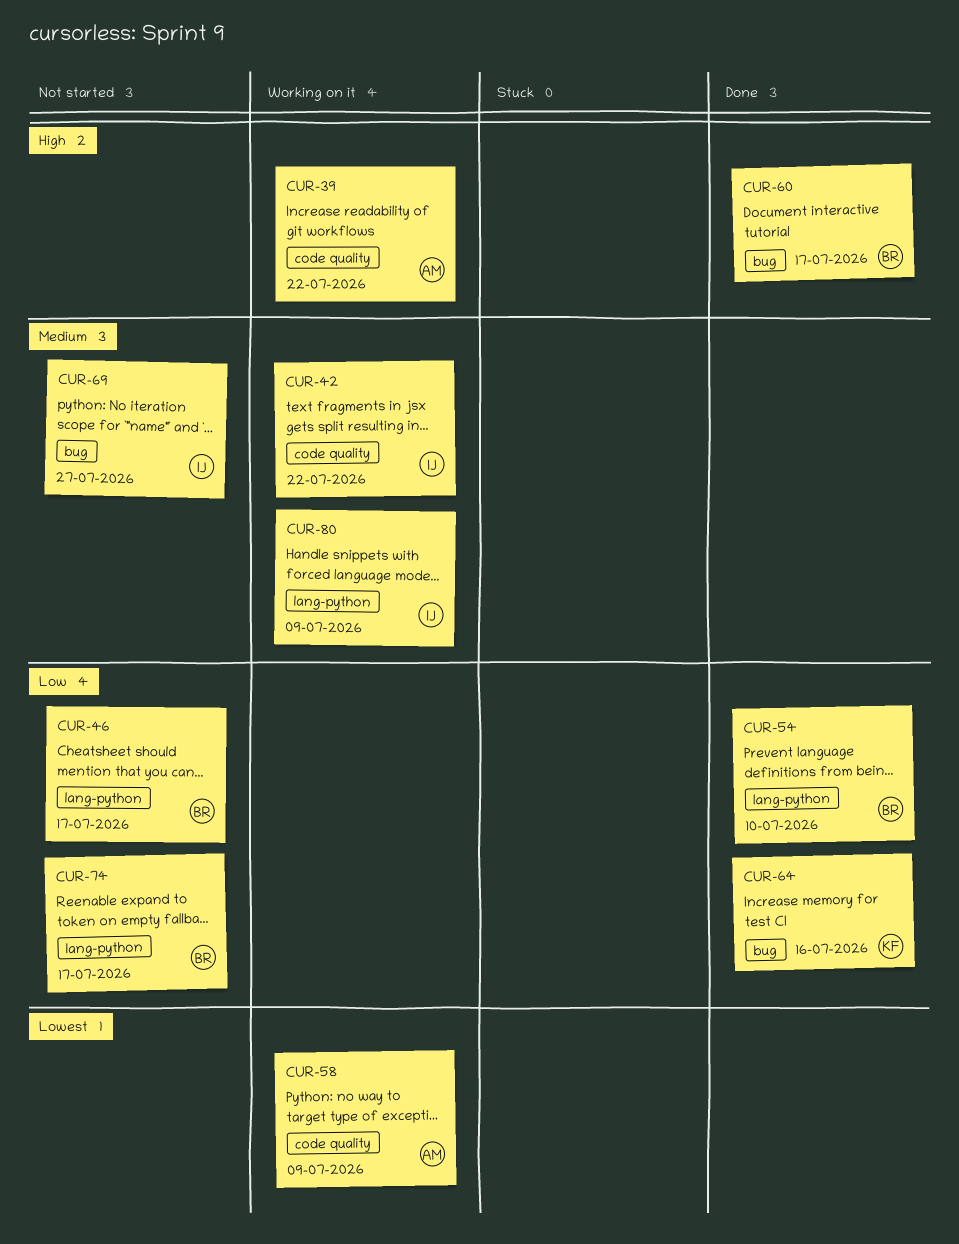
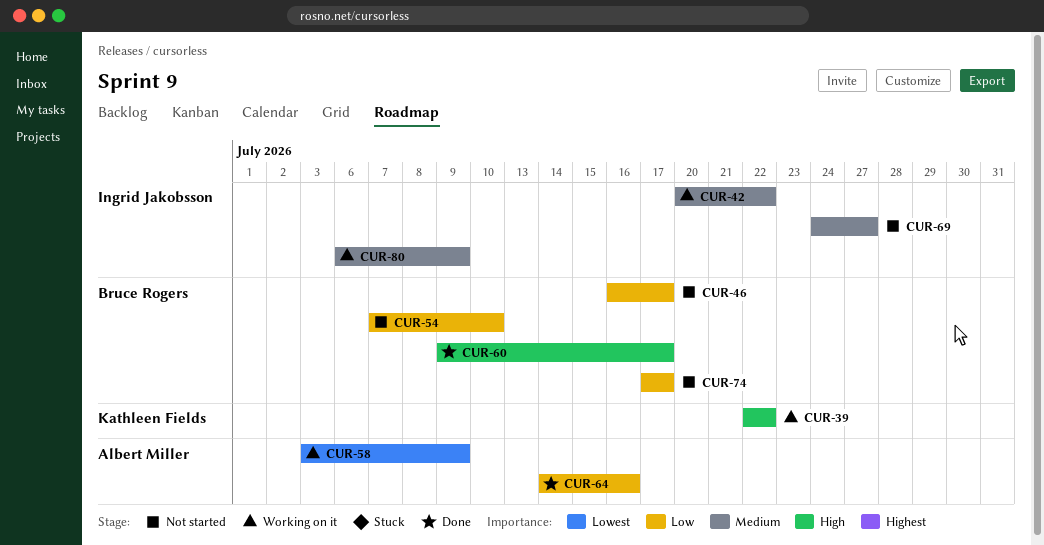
CUR-39, owner: Albert Miller -> Kathleen Fields
CUR-54, status: Done -> Not started
CUR-64, owner: Kathleen Fields -> Albert Miller

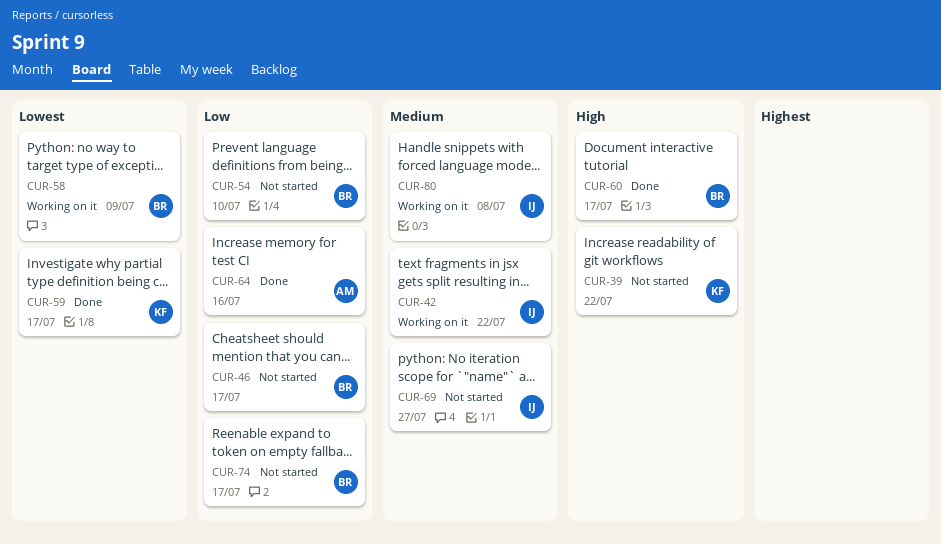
CUR-39, status: Working on it -> Not started
CUR-58, owner: Albert Miller -> Bruce Rogers
CUR-59: none -> present
CUR-80, due: Jul 9 -> Jul 8

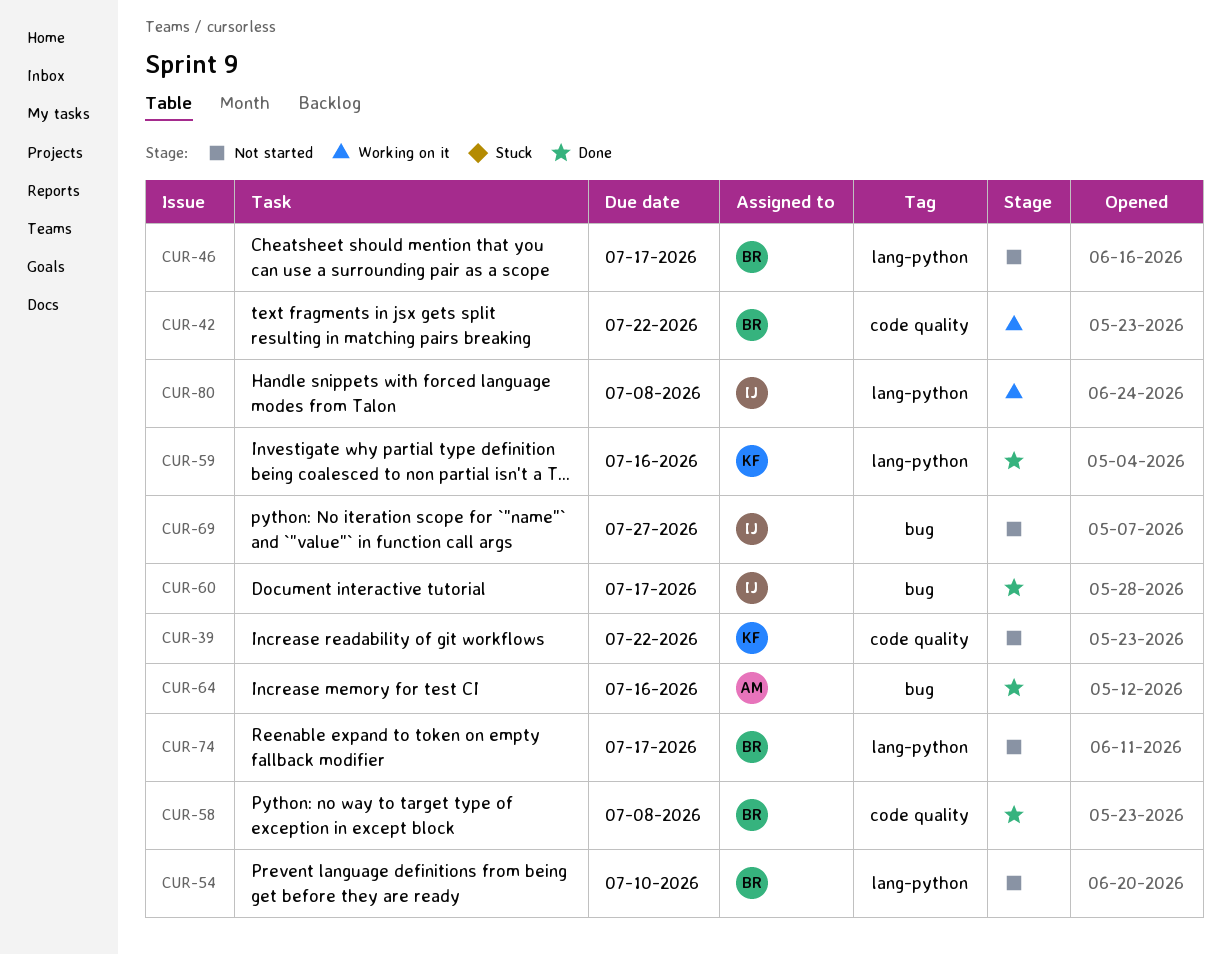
CUR-42, owner: IJ -> BR
CUR-58, status: Working on it -> Done
CUR-58, due: Jul 9 -> Jul 8
CUR-59, due: Jul 17 -> Jul 16
CUR-60, owner: BR -> IJ

